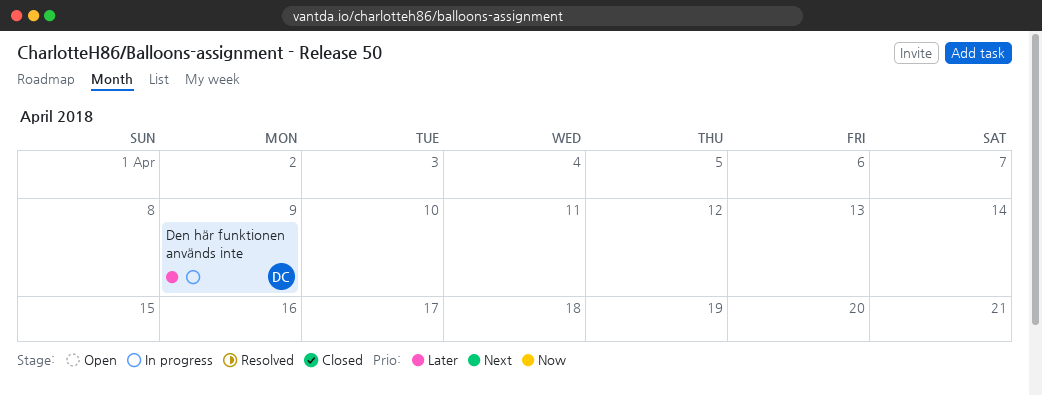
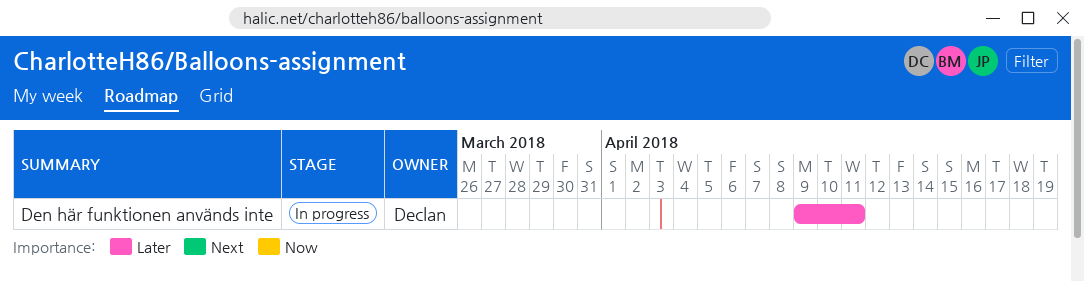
Den här funktionen används inte, due: Apr 9 -> Apr 11

